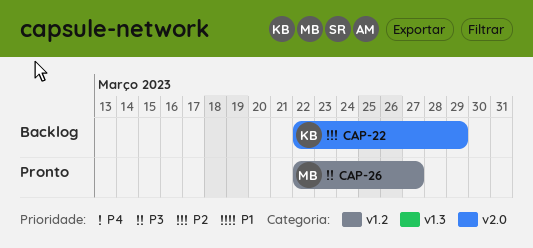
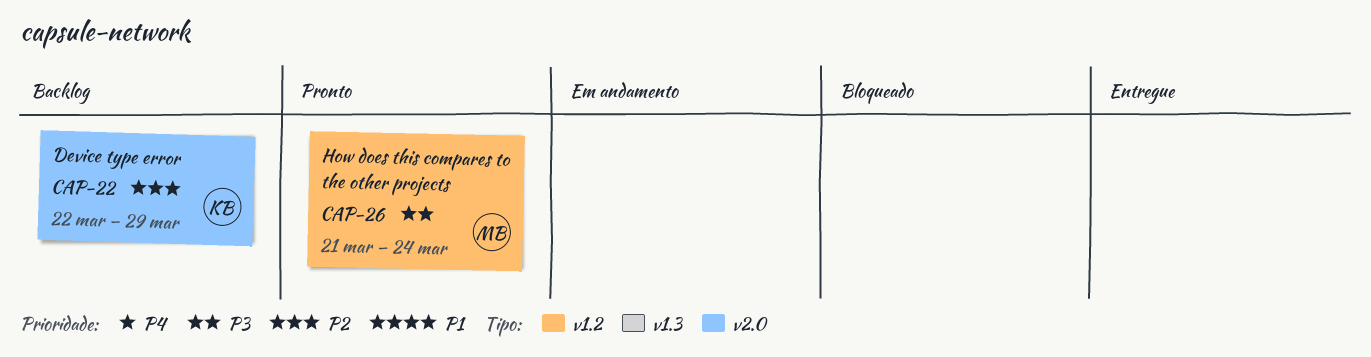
CAP-26, start: Mar 22 -> Mar 21
CAP-26, due: Mar 27 -> Mar 24

